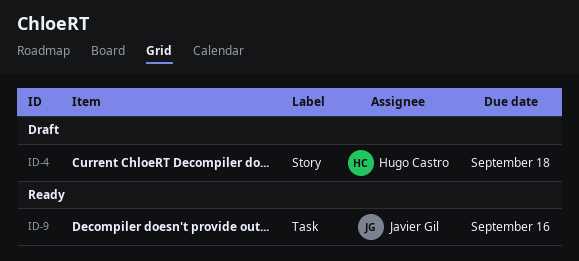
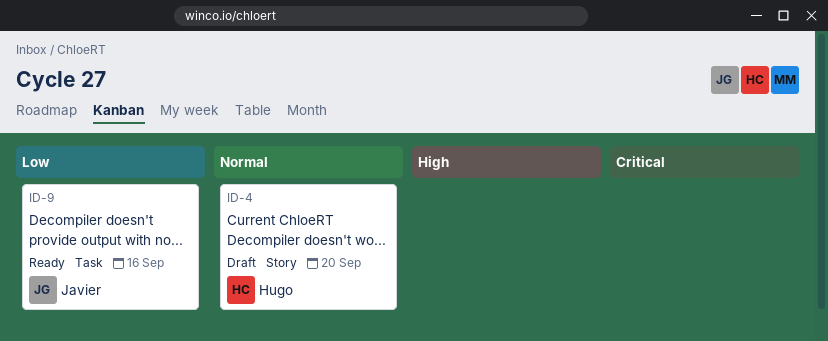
ID-4, due: Sep 18 -> Sep 20

